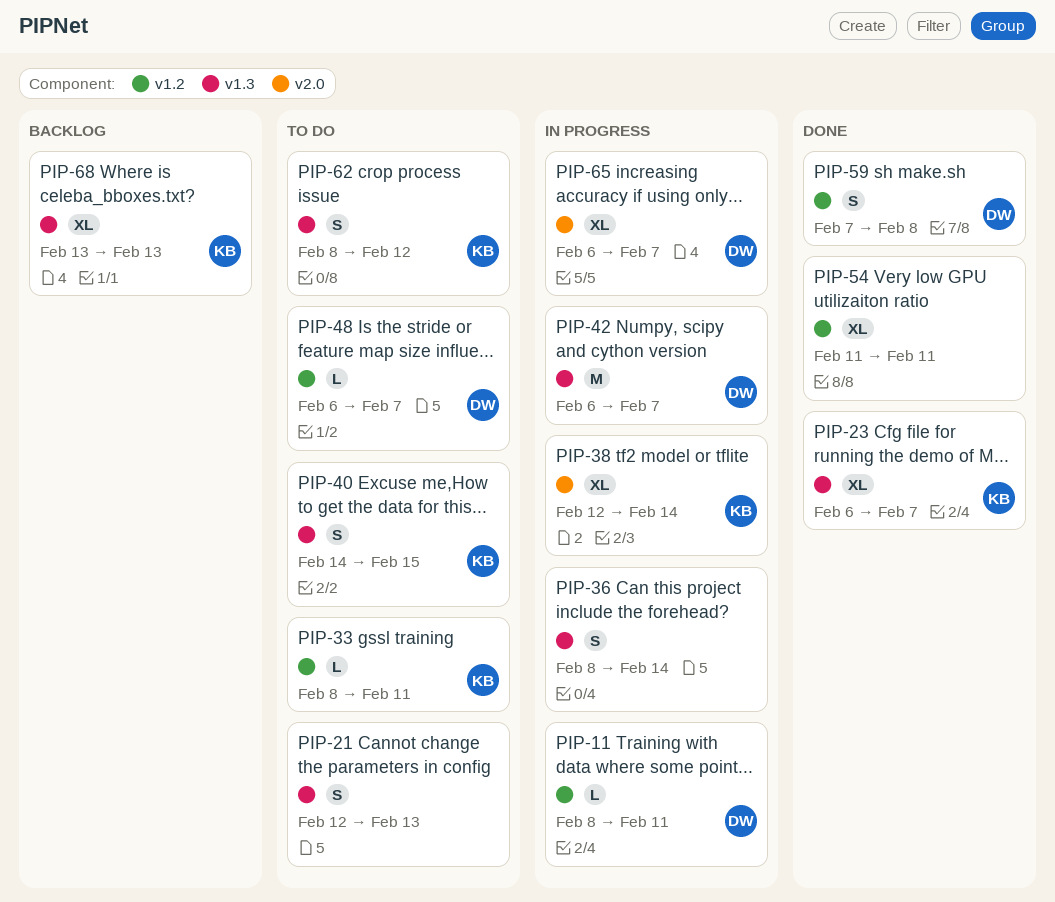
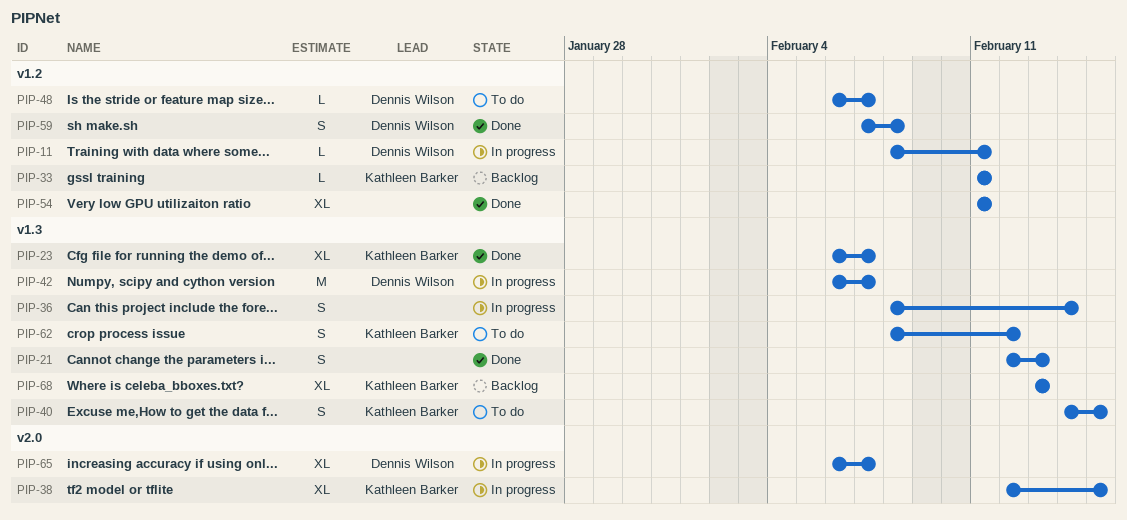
PIP-21, status: To do -> Done
PIP-33, status: To do -> Backlog
PIP-33, start: Feb 8 -> Feb 11
PIP-38, due: Feb 14 -> Feb 15

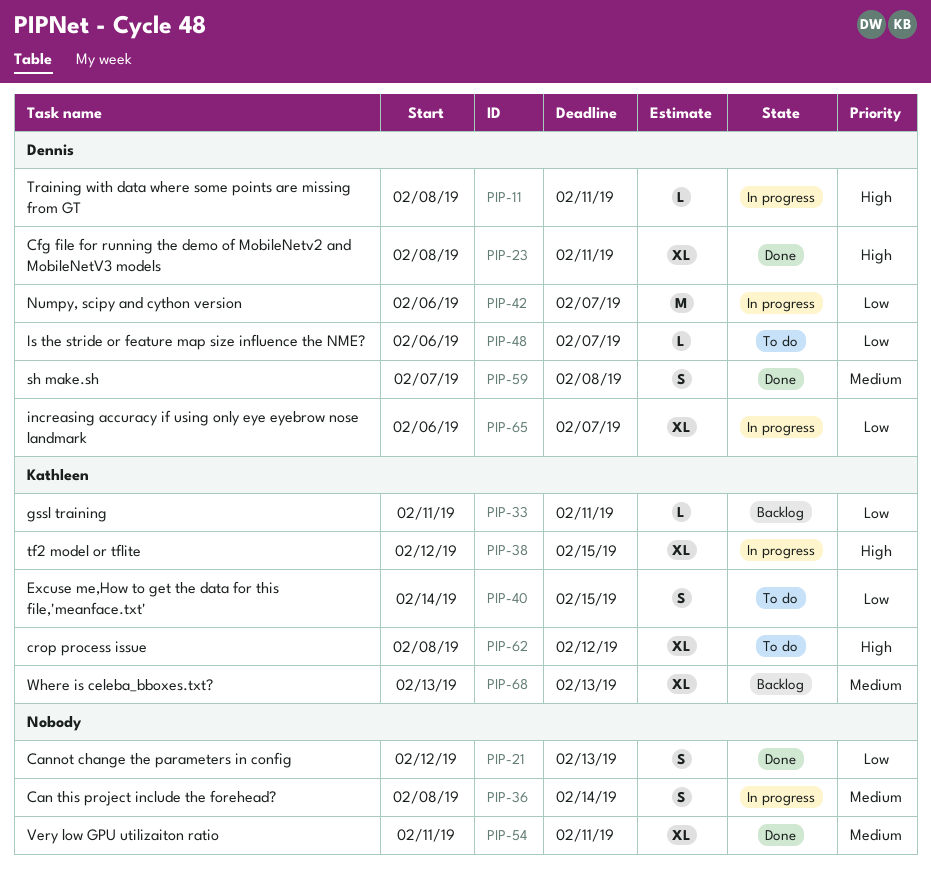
PIP-23, owner: Kathleen Barker -> Dennis Wilson
PIP-23, start: Feb 6 -> Feb 8
PIP-23, due: Feb 7 -> Feb 11
PIP-62, estimate: S -> XL

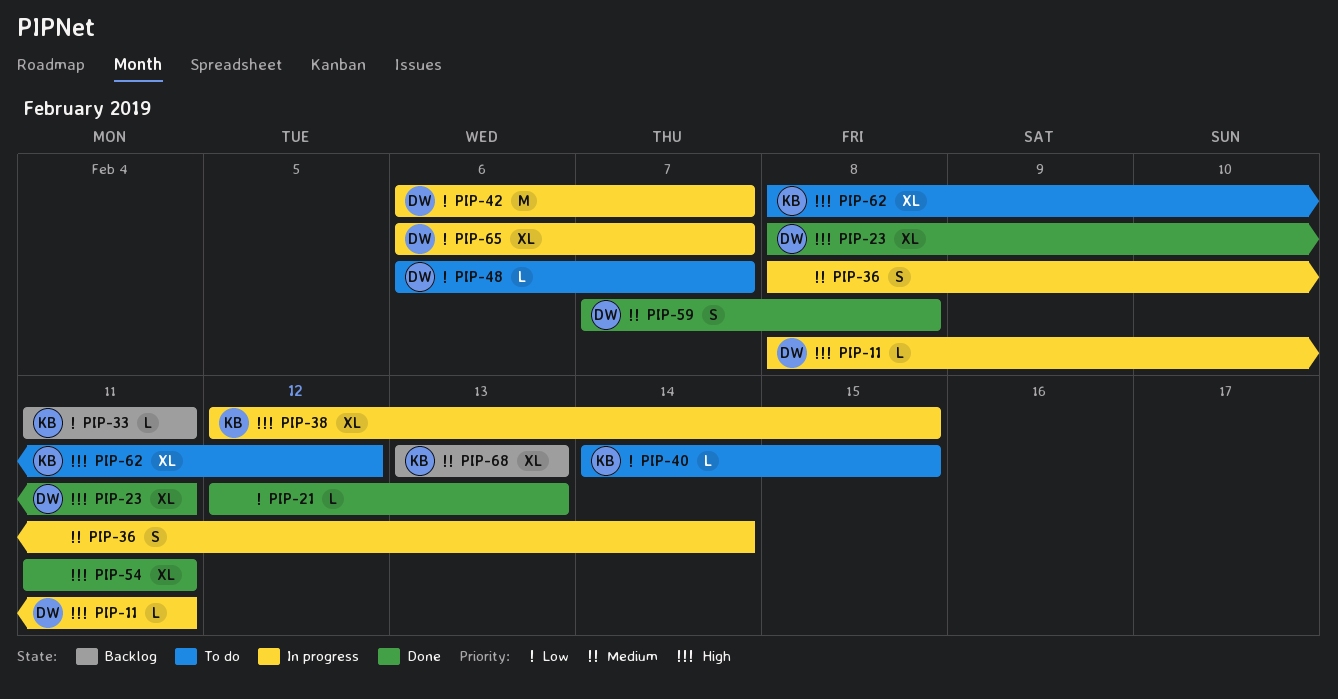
PIP-21, estimate: S -> L
PIP-40, estimate: S -> L
PIP-54, priority: Medium -> High

